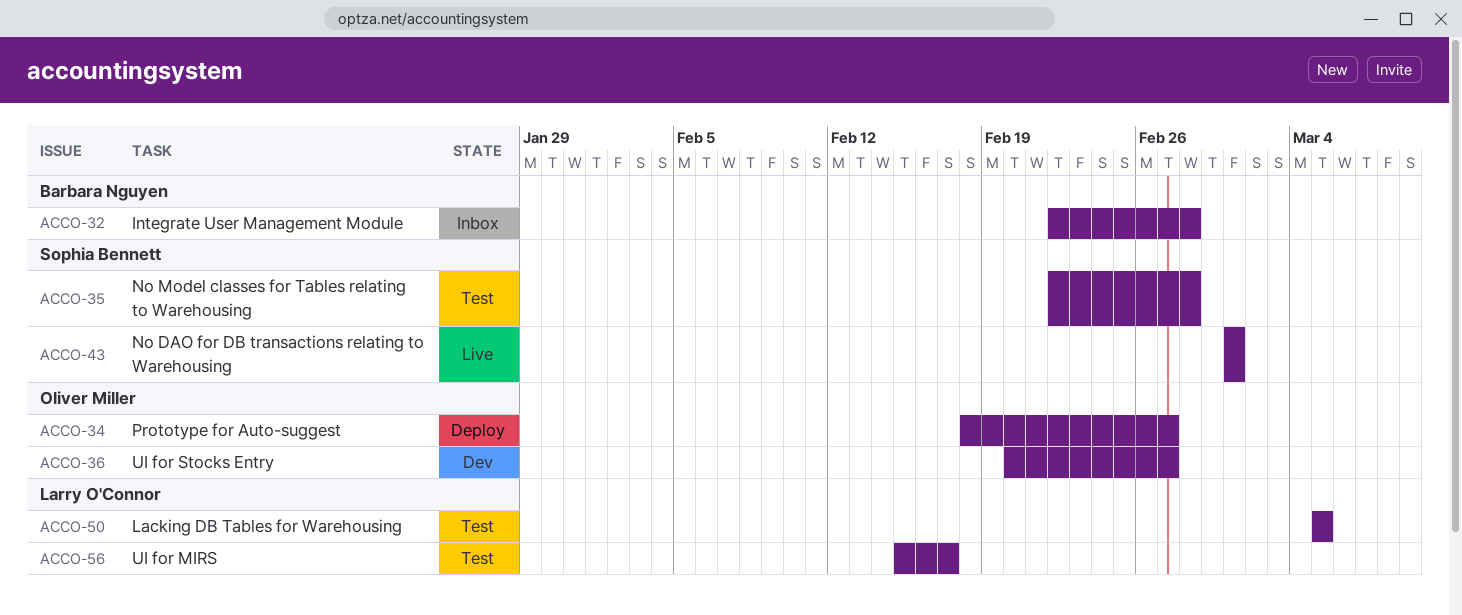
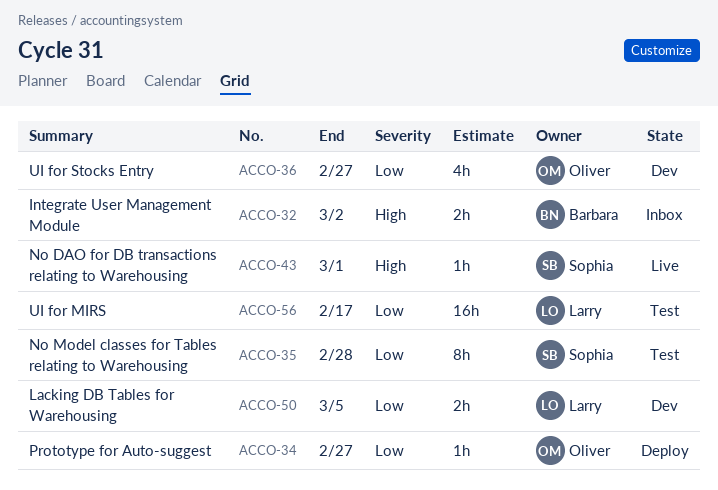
ACCO-32, due: Feb 28 -> Mar 2
ACCO-50, status: Test -> Dev

